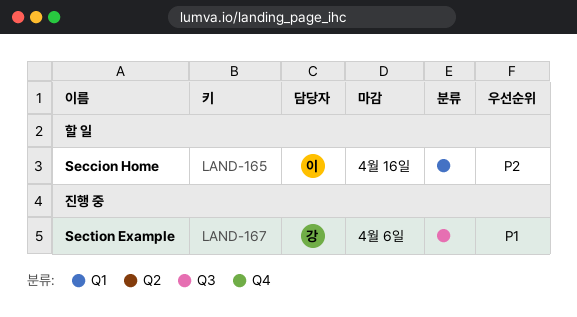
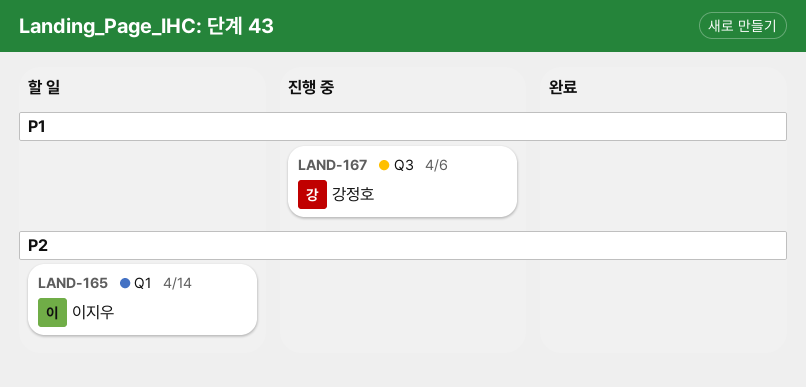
LAND-165, due: Apr 16 -> Apr 14

